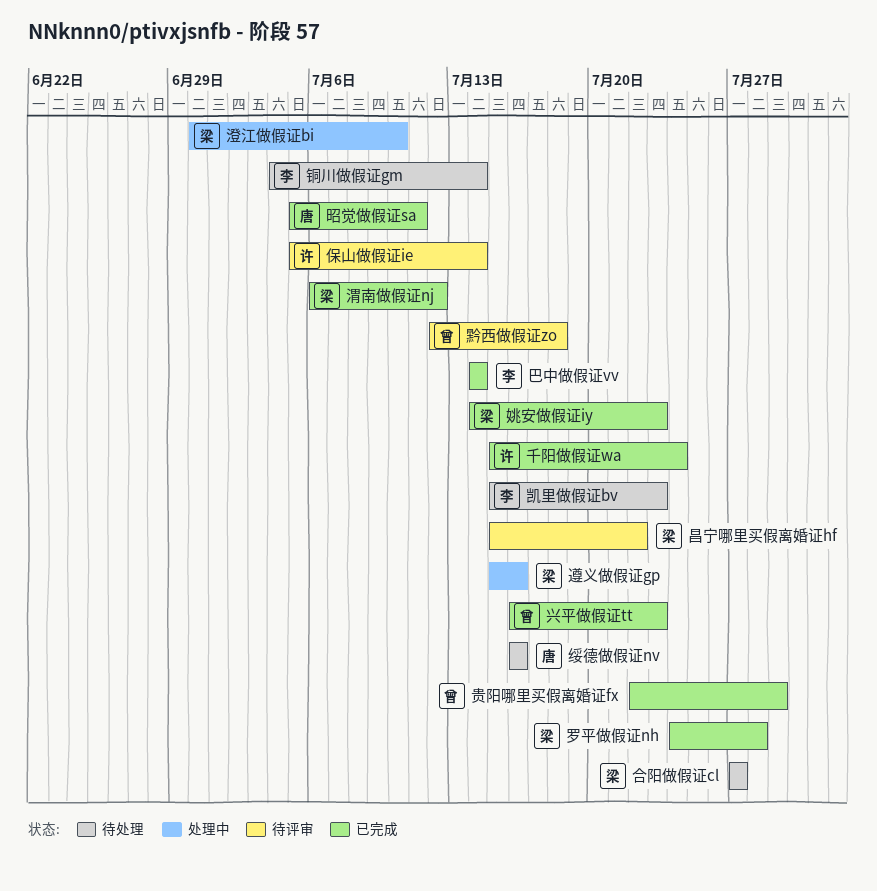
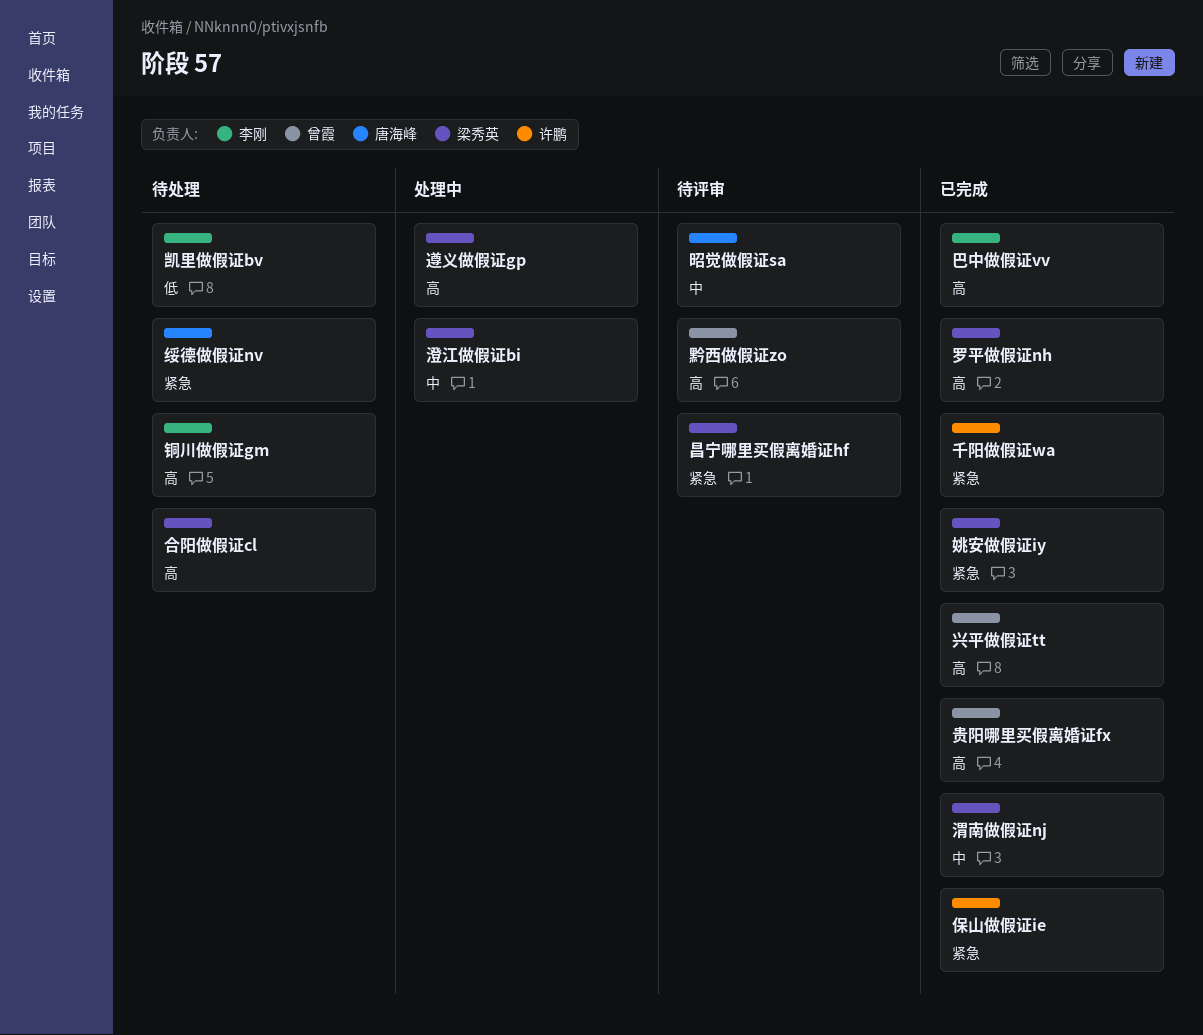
保山做假证ie, status: 待评审 -> 已完成
昭觉做假证sa, status: 已完成 -> 待评审

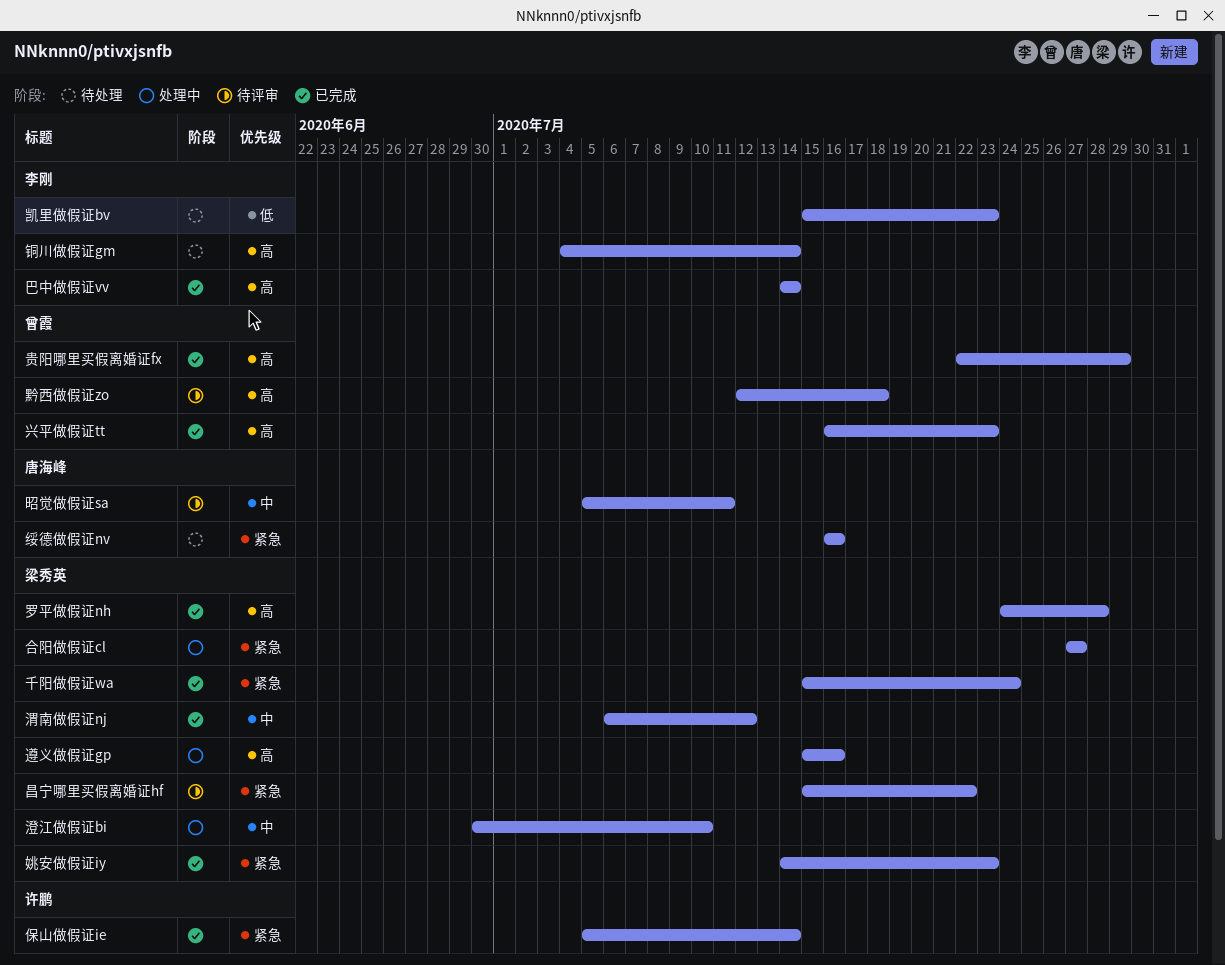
千阳做假证wa, owner: 许鹏 -> 梁秀英
合阳做假证cl, status: 待处理 -> 处理中
合阳做假证cl, priority: 高 -> 紧急

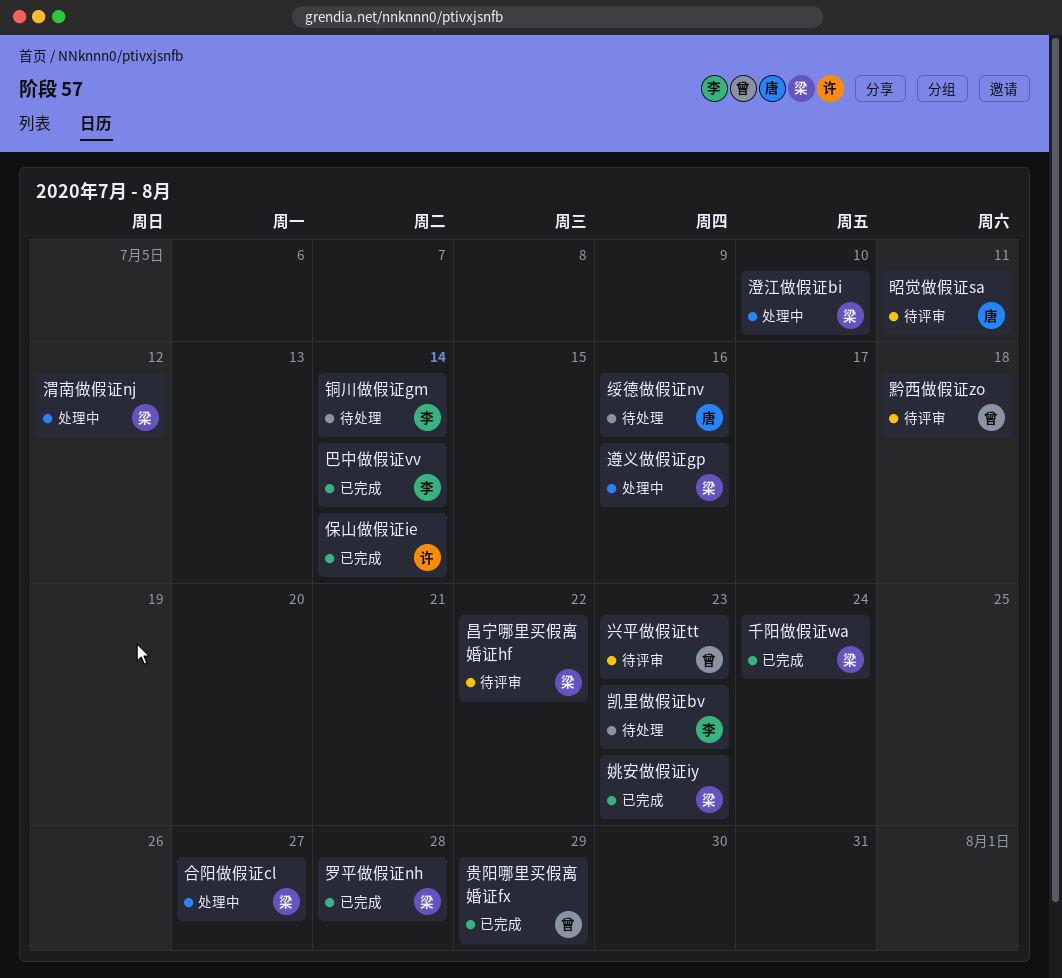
兴平做假证tt, status: 已完成 -> 待评审
渭南做假证nj, status: 已完成 -> 处理中

